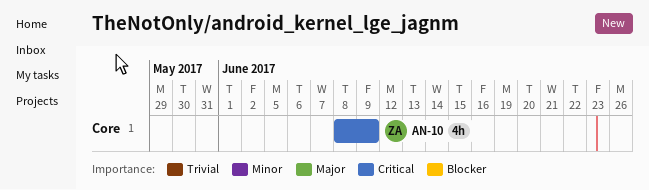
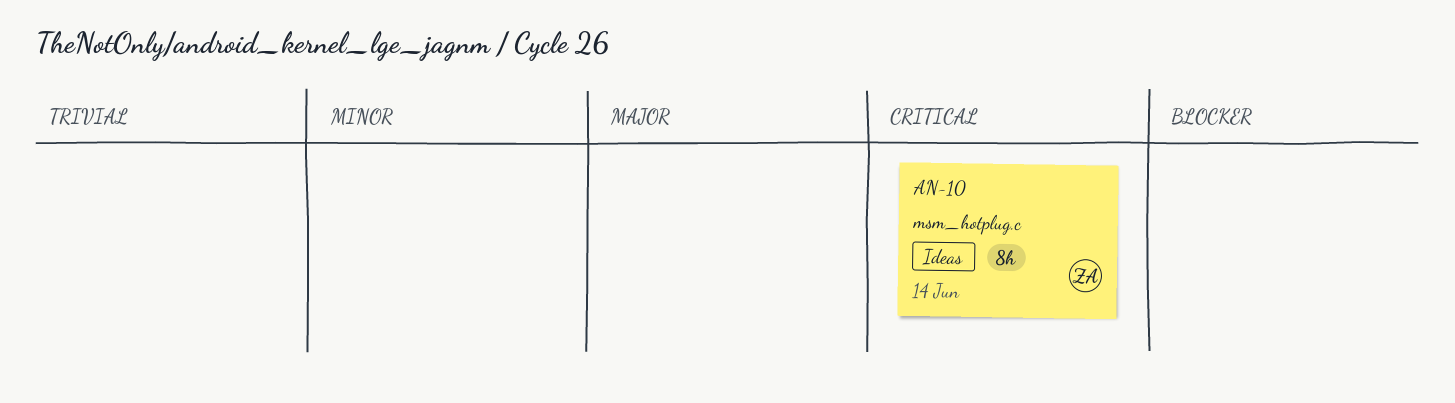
AN-10, estimate: 4h -> 8h
AN-10, due: Jun 9 -> Jun 14

